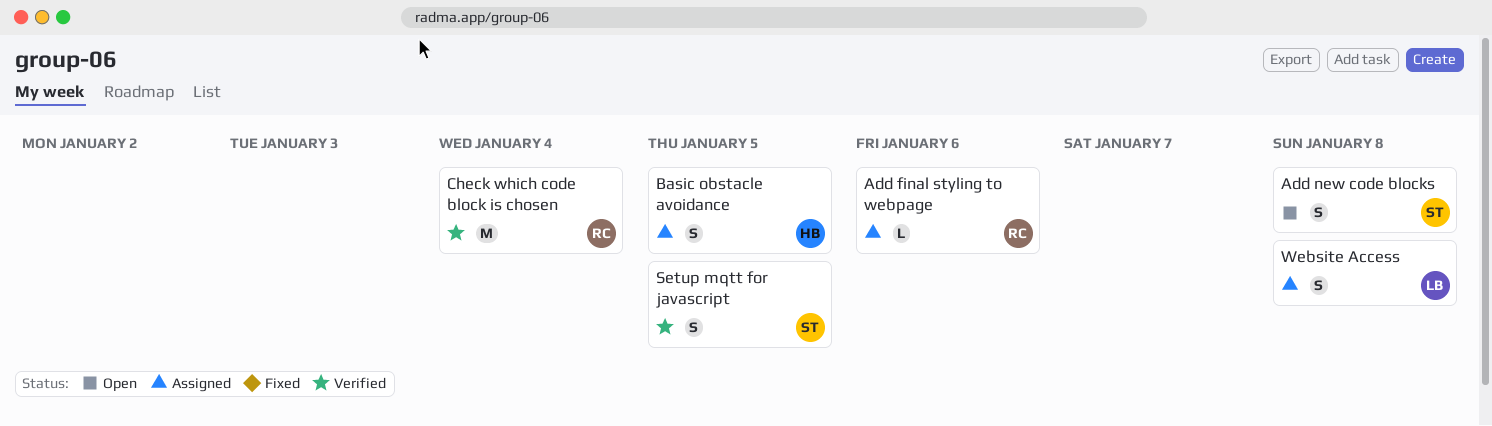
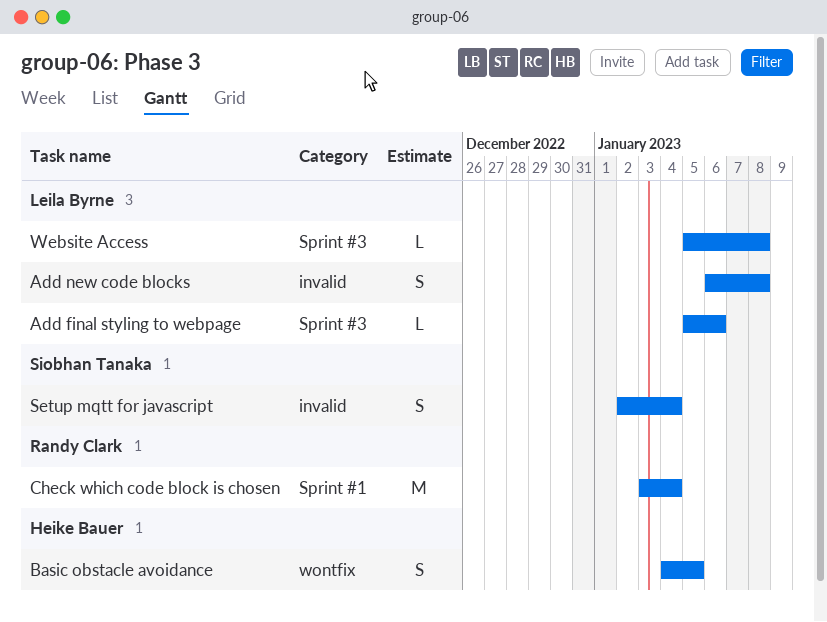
Add final styling to webpage, owner: Randy Clark -> Leila Byrne
Add new code blocks, owner: Siobhan Tanaka -> Leila Byrne
Setup mqtt for javascript, due: Jan 5 -> Jan 4
Website Access, estimate: S -> L

